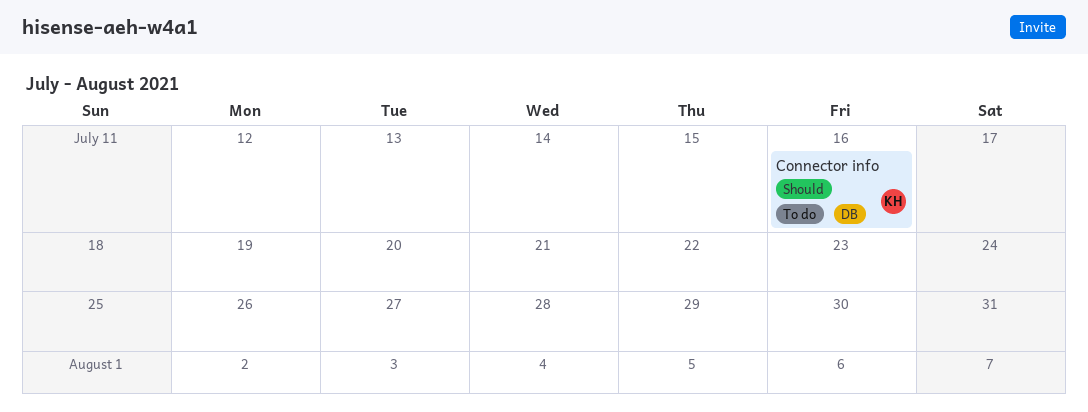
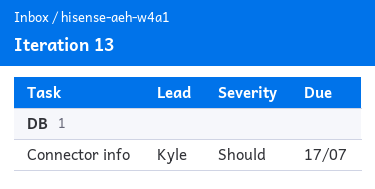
Connector info, due: Jul 16 -> Jul 17

